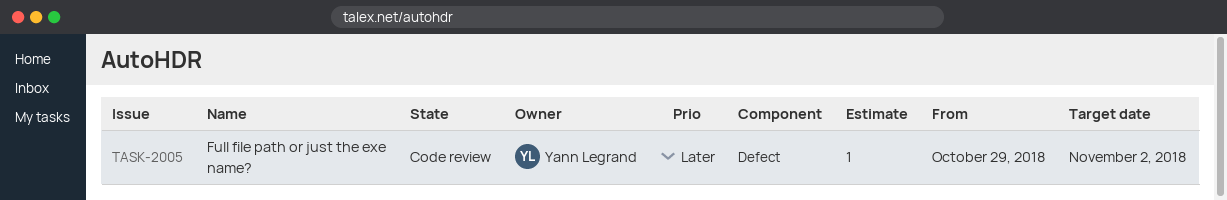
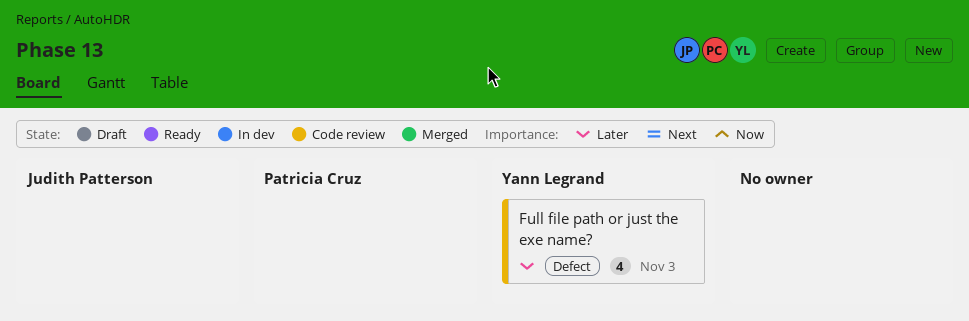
Full file path or just the exe name?, estimate: 1 -> 4
Full file path or just the exe name?, due: Nov 2 -> Nov 3

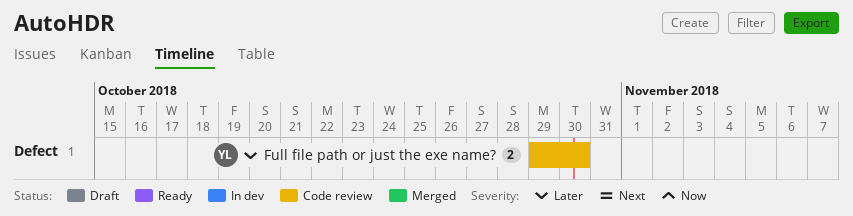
Full file path or just the exe name?, estimate: 4 -> 2
Full file path or just the exe name?, due: Nov 3 -> Oct 30

